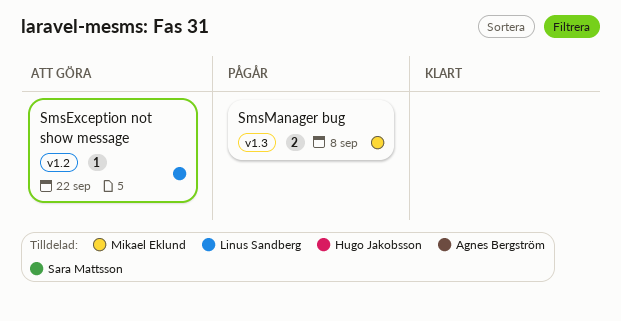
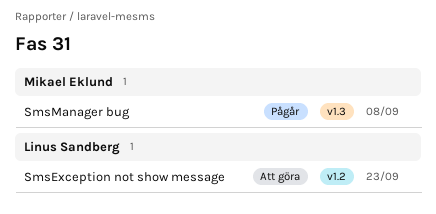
SmsException not show message, due: Sep 22 -> Sep 23

